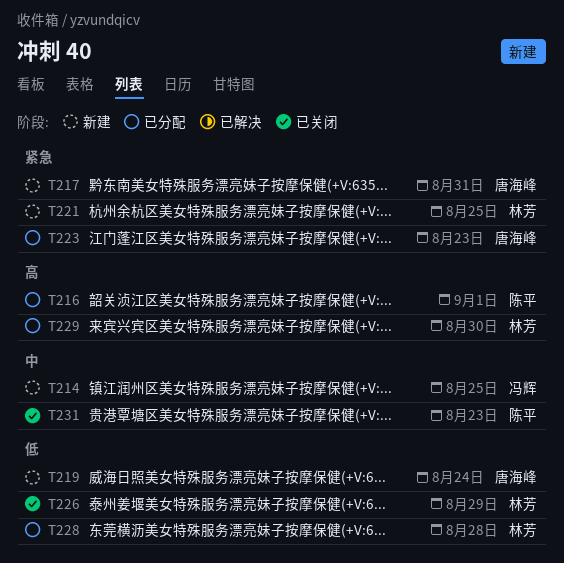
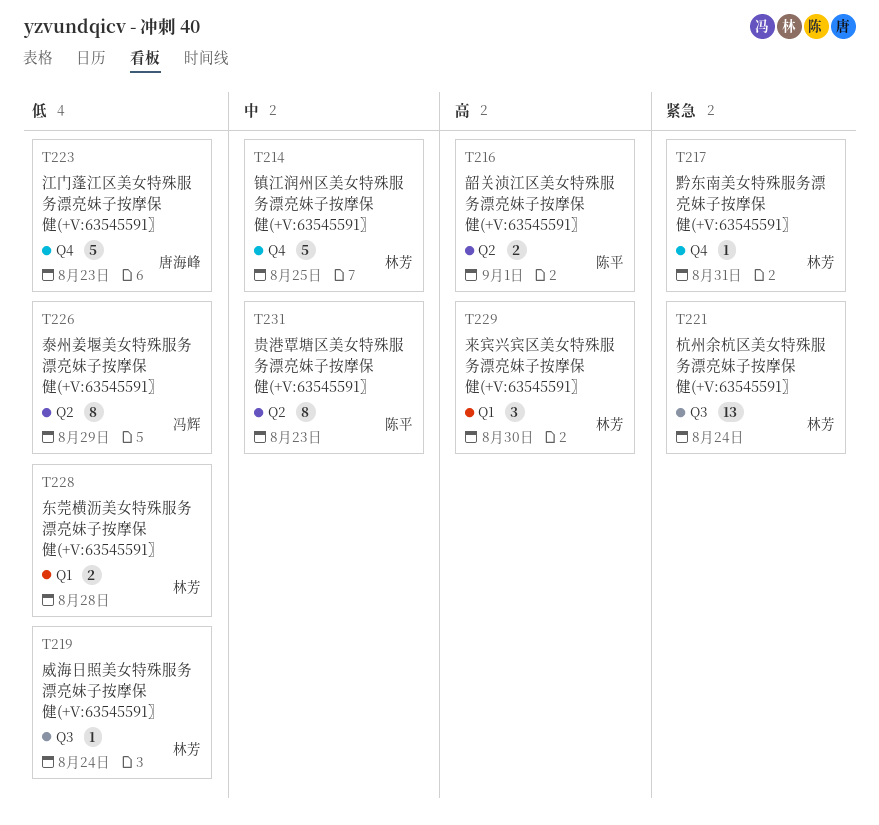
T214, owner: 冯辉 -> 林芳
T217, owner: 唐海峰 -> 林芳
T219, owner: 唐海峰 -> 林芳
T221, due: Aug 25 -> Aug 24
T223, priority: 紧急 -> 低
T226, owner: 林芳 -> 冯辉

